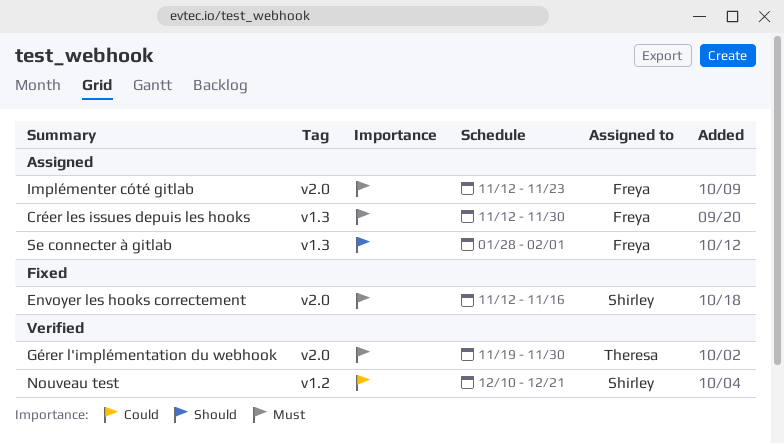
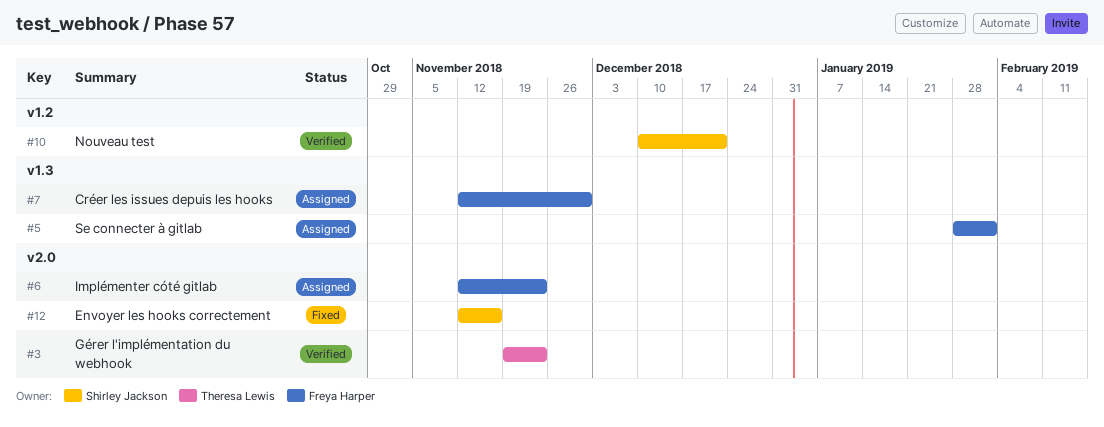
Gérer l'implémentation du webhook, due: Nov 30 -> Nov 23

